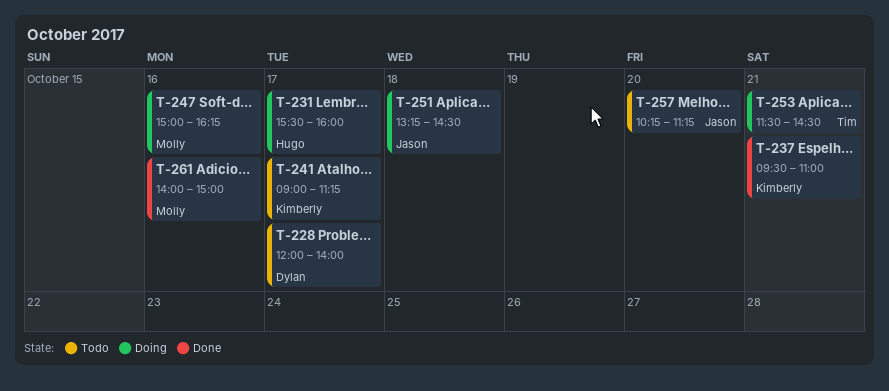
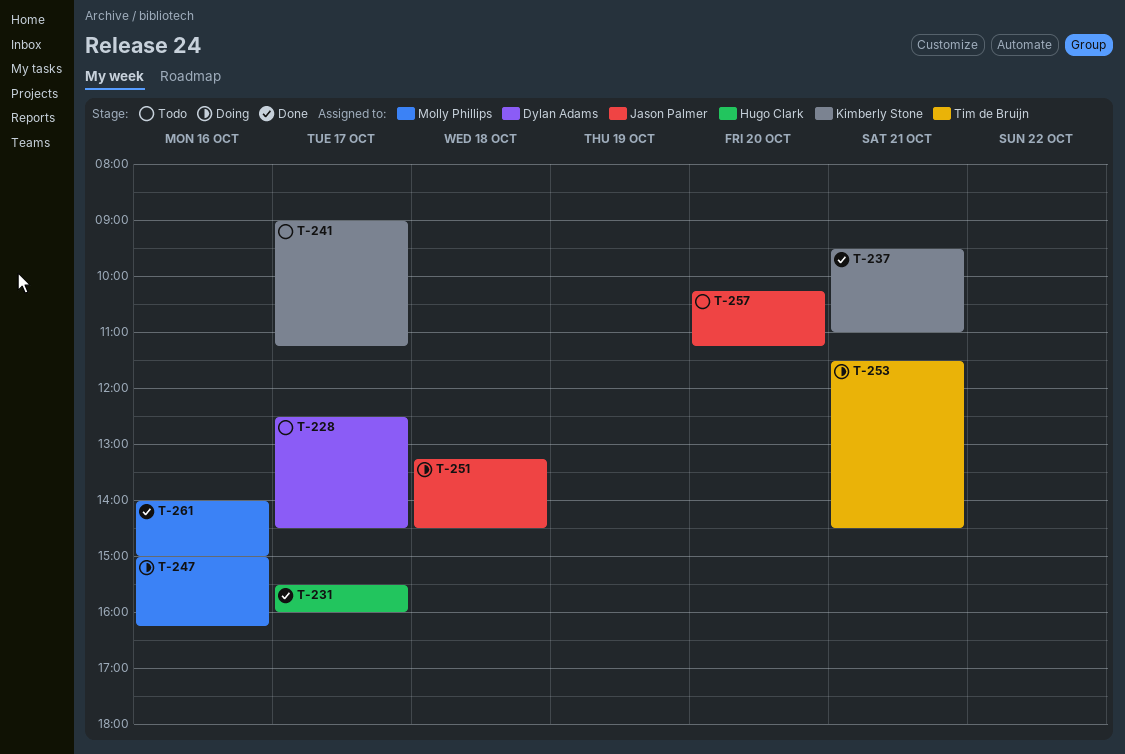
T-228, begins: 12:00 -> 12:30
T-228, ends: 14:00 -> 14:30
T-231, status: Doing -> Done

